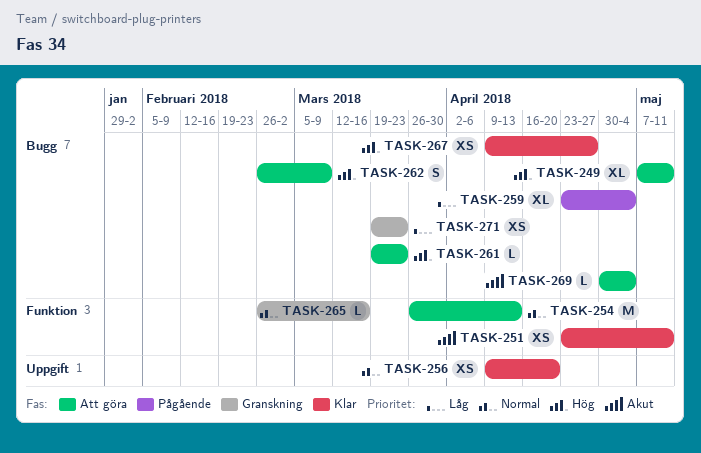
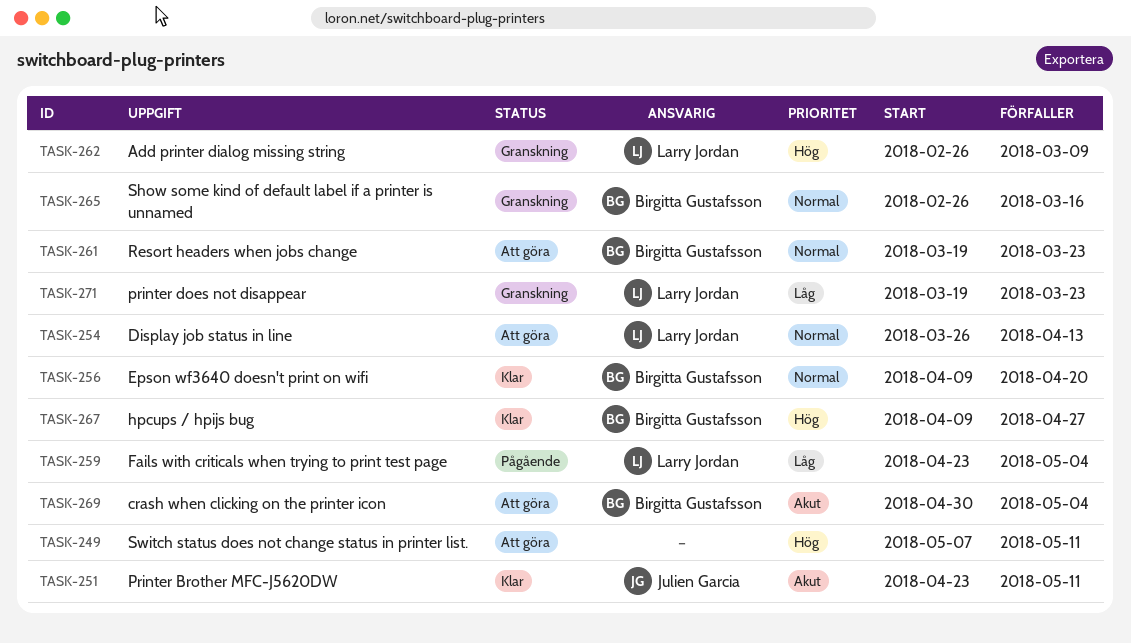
TASK-261, priority: Hög -> Normal
TASK-262, status: Att göra -> Granskning

